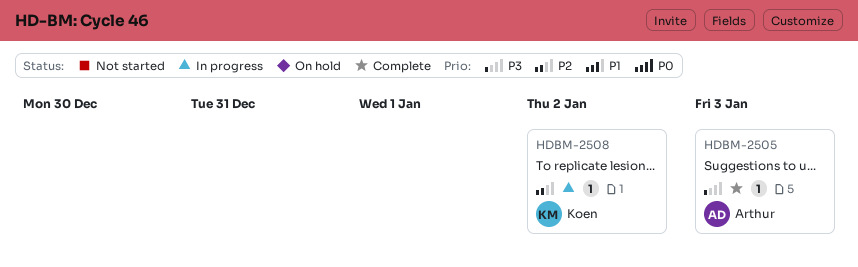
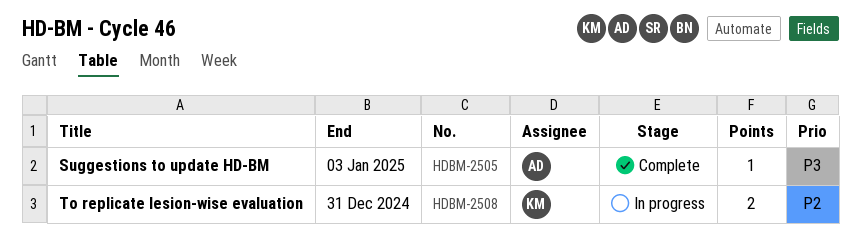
HDBM-2508, estimate: 1 -> 2
HDBM-2508, due: Jan 2 -> Dec 31

